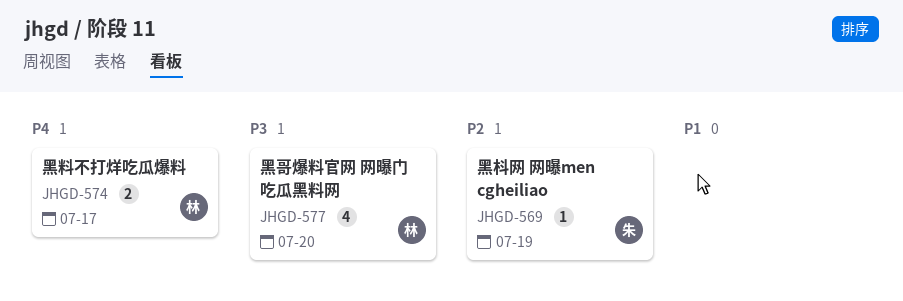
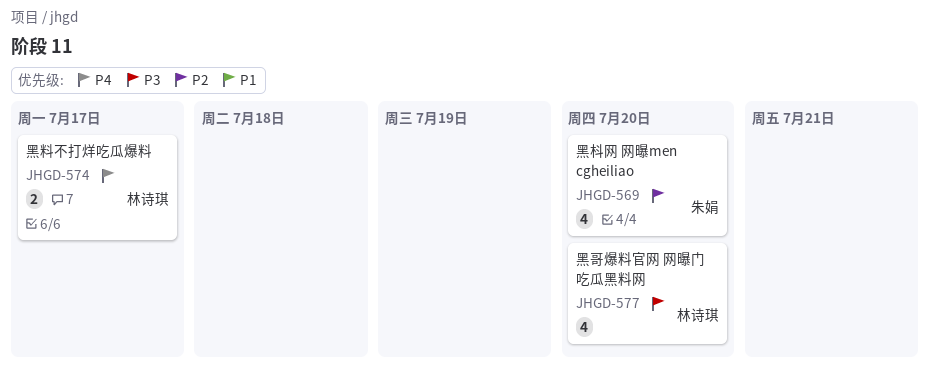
JHGD-569, estimate: 1 -> 4
JHGD-569, due: Jul 19 -> Jul 20

